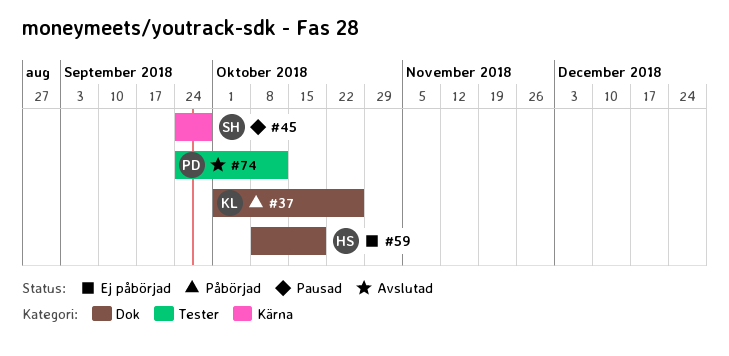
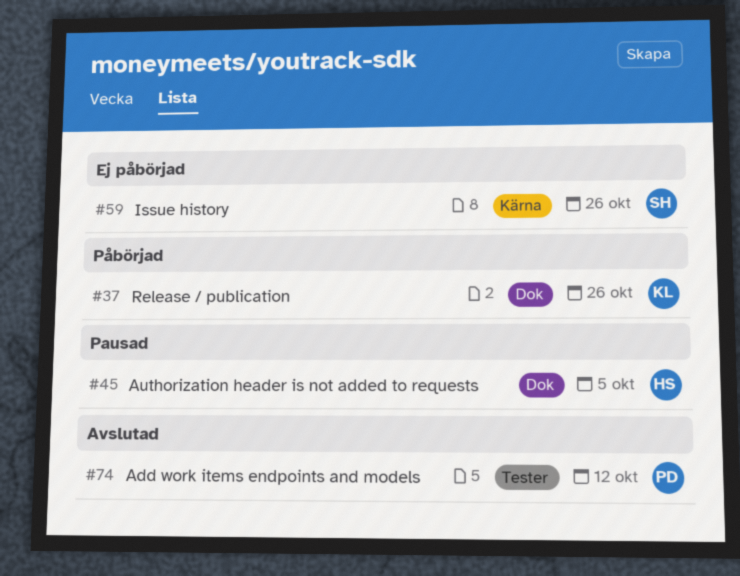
#45, owner: SH -> HS
#45, label: Kärna -> Dok
#45, due: Sep 28 -> Oct 5
#59, owner: HS -> SH
#59, label: Dok -> Kärna
#59, due: Oct 19 -> Oct 26

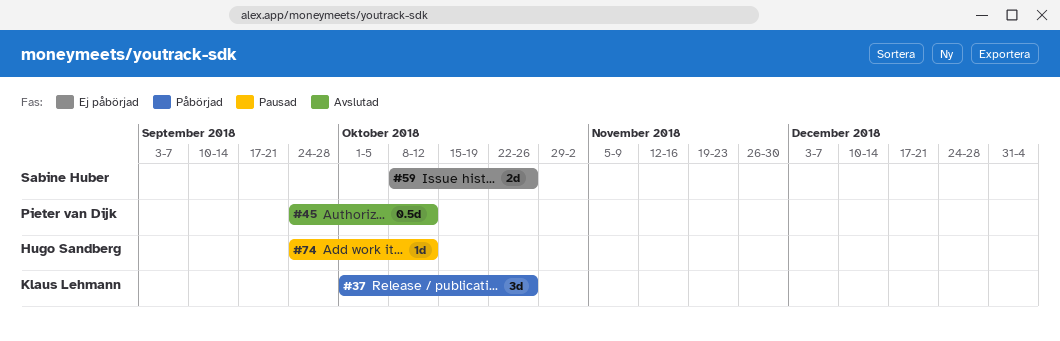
#45, status: Pausad -> Avslutad
#45, owner: Hugo Sandberg -> Pieter van Dijk
#45, due: Oct 5 -> Oct 12
#74, status: Avslutad -> Pausad
#74, owner: Pieter van Dijk -> Hugo Sandberg

